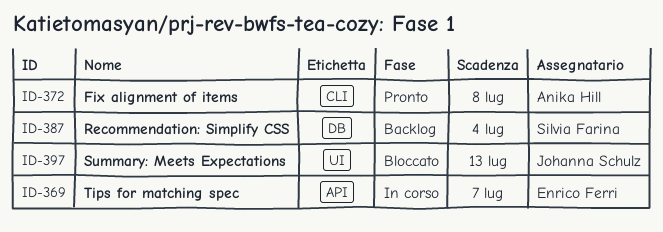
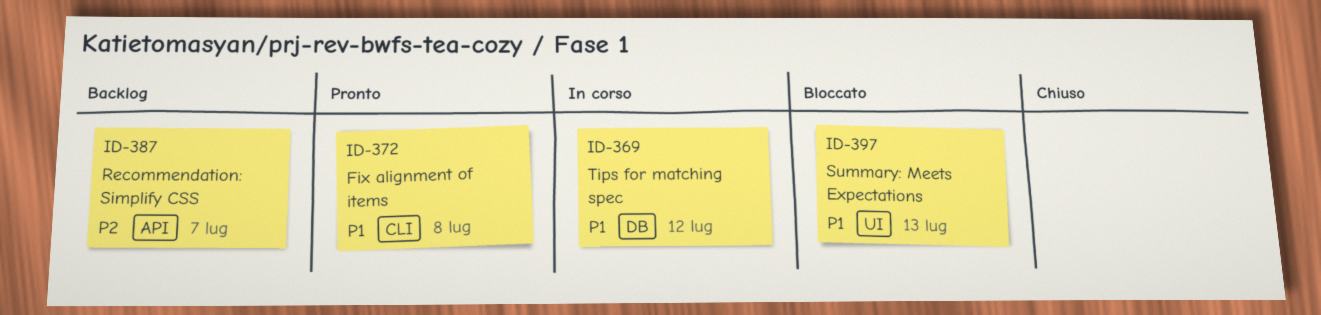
ID-369, label: API -> DB
ID-369, due: Jul 7 -> Jul 12
ID-387, label: DB -> API
ID-387, due: Jul 4 -> Jul 7

